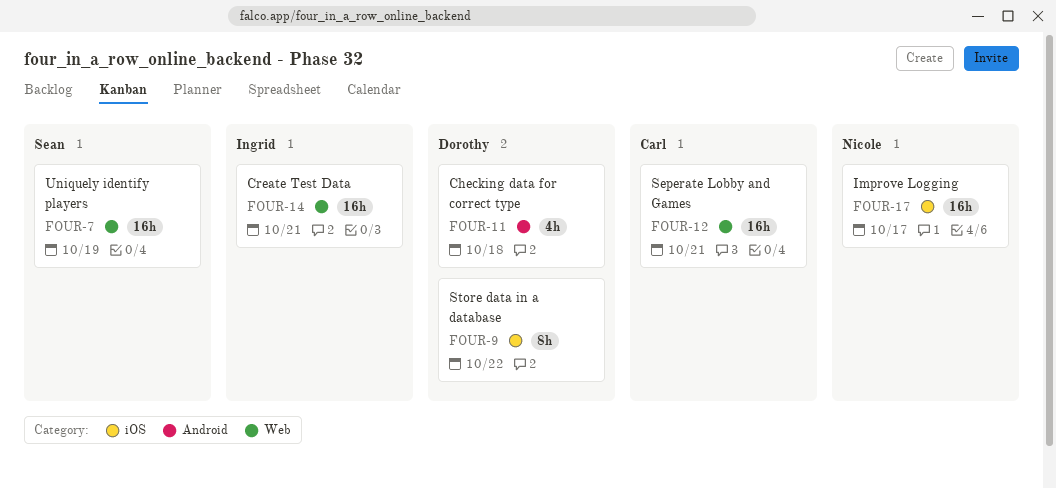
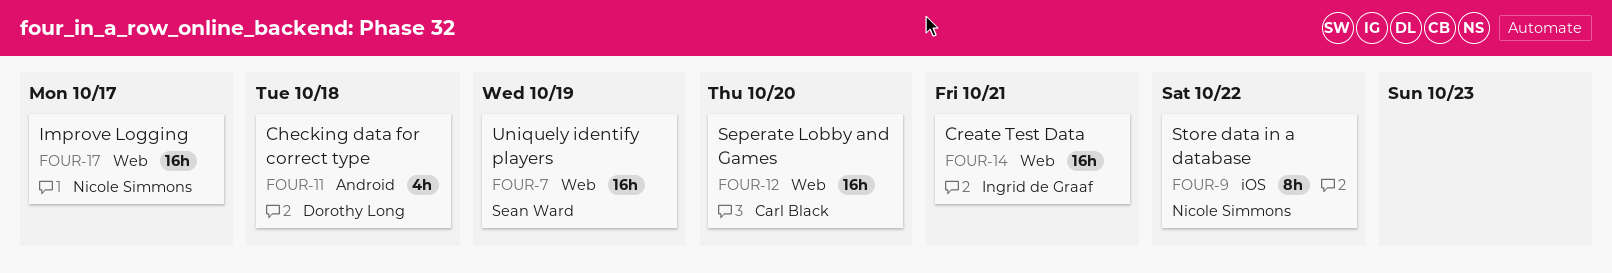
FOUR-9, owner: Dorothy Long -> Nicole Simmons
FOUR-12, due: Oct 21 -> Oct 20
FOUR-17, label: iOS -> Web

